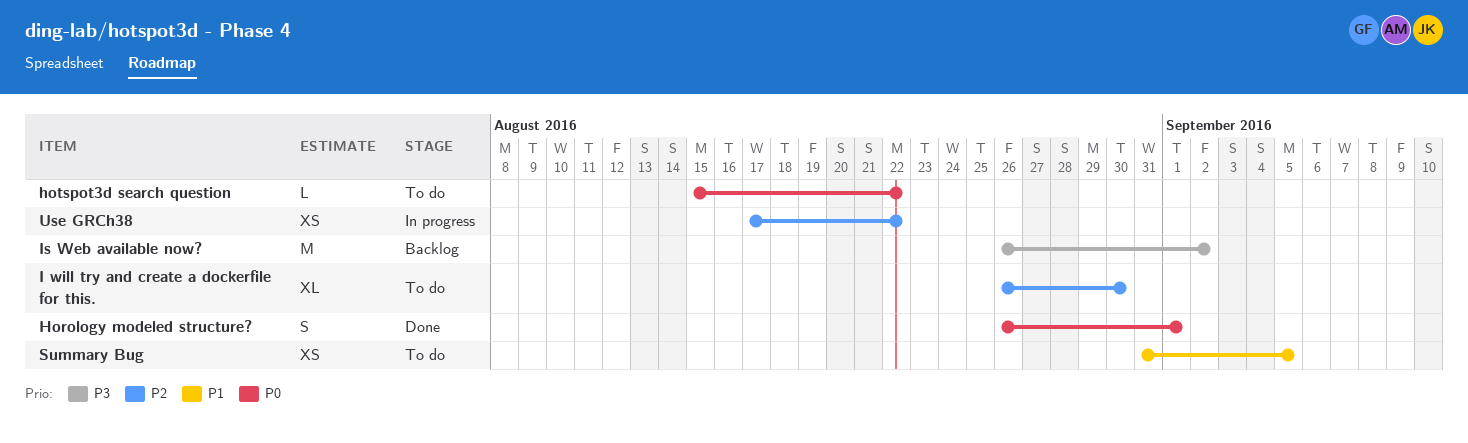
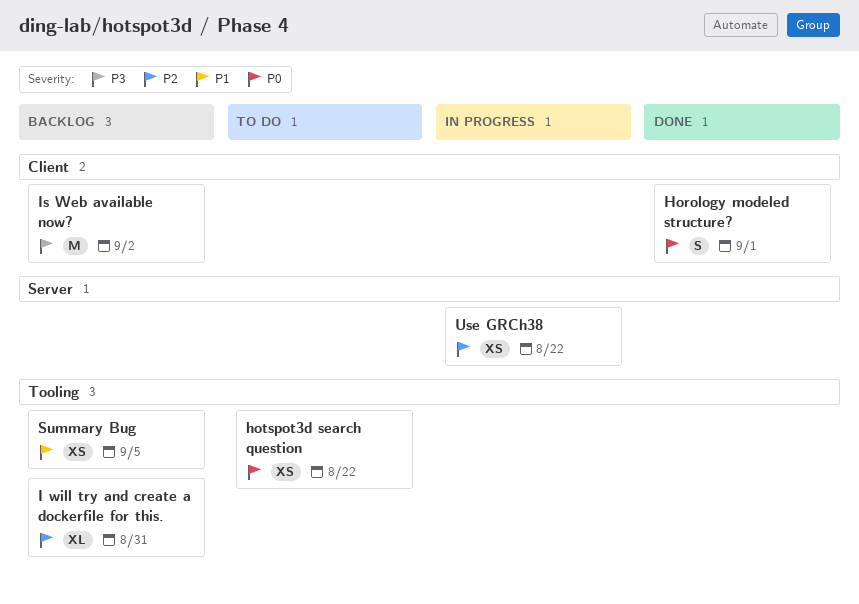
hotspot3d search question, estimate: L -> XS
I will try and create a dockerfile for this., status: To do -> Backlog
I will try and create a dockerfile for this., due: Aug 30 -> Aug 31
Summary Bug, status: To do -> Backlog

